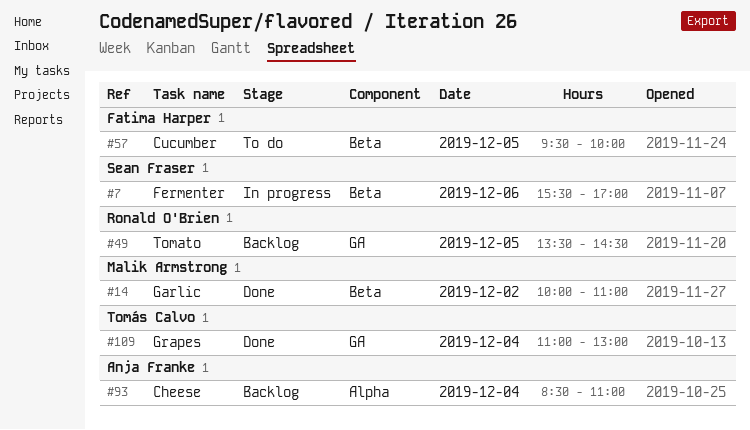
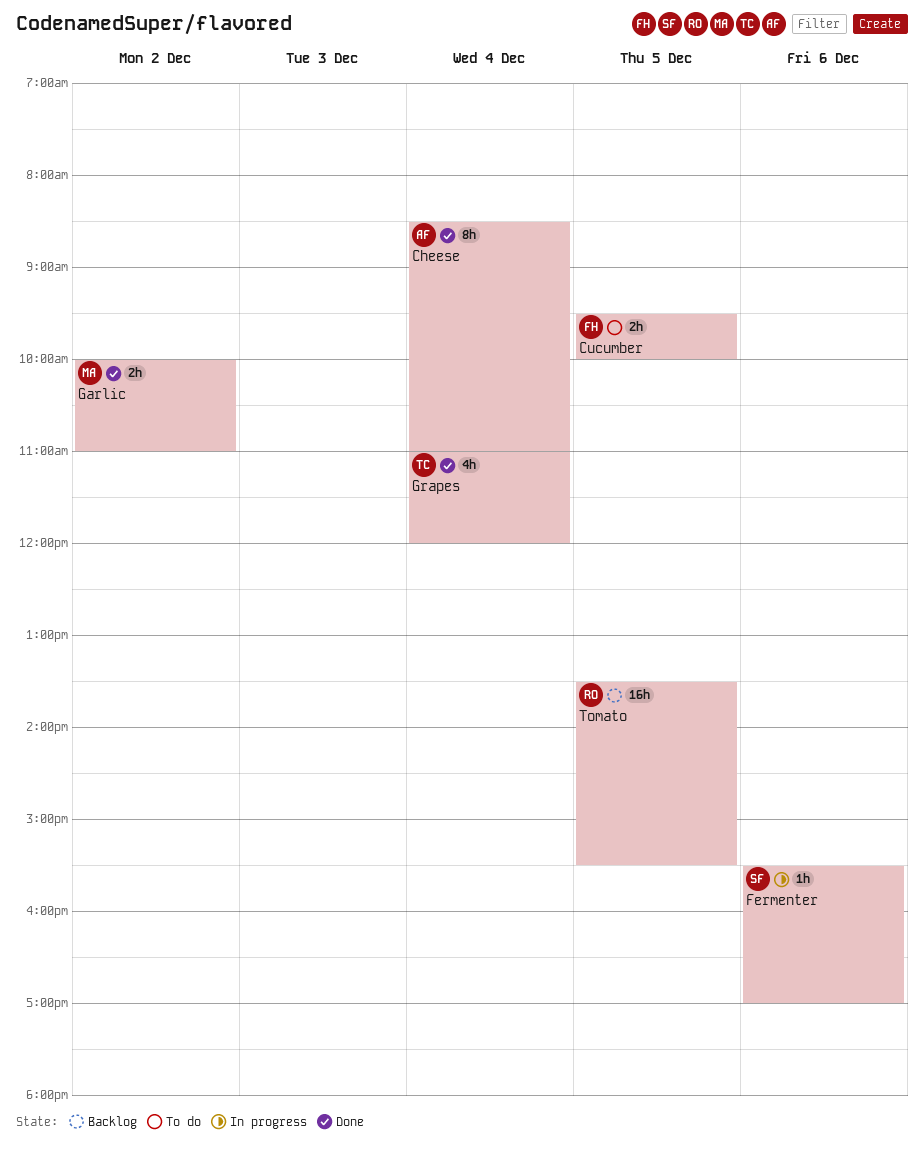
Cheese, status: Backlog -> Done
Grapes, ends: 13:00 -> 12:00
Tomato, ends: 14:30 -> 15:30

